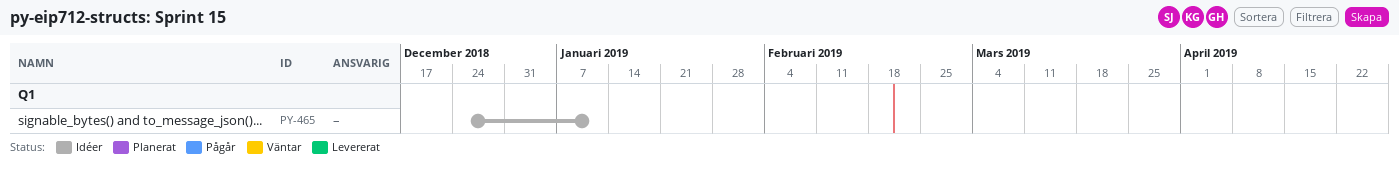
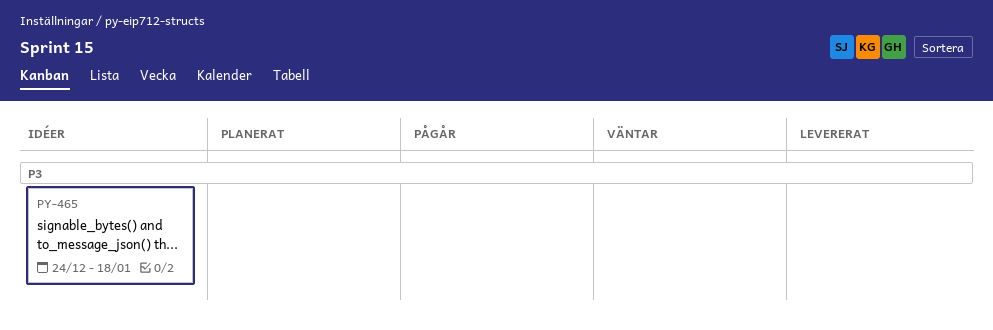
PY-465, due: Jan 11 -> Jan 18

